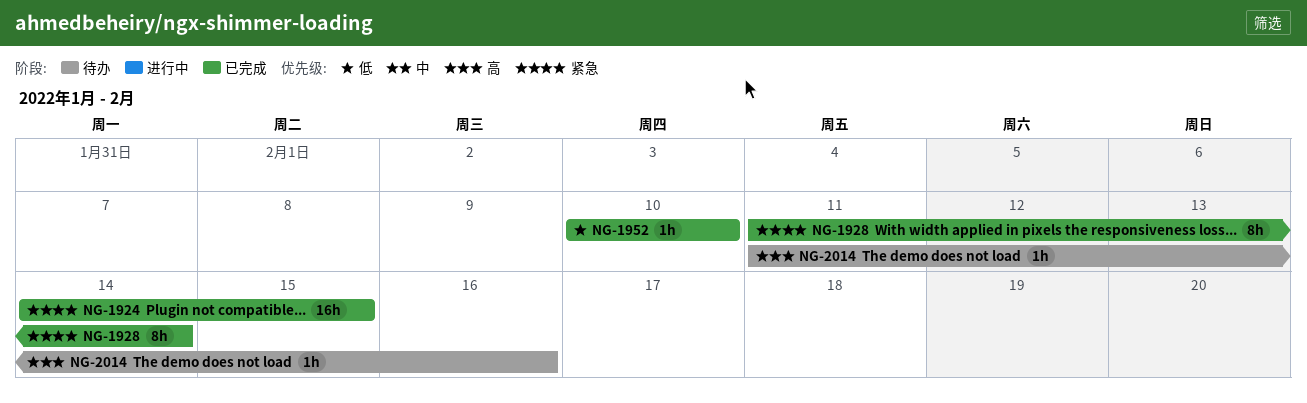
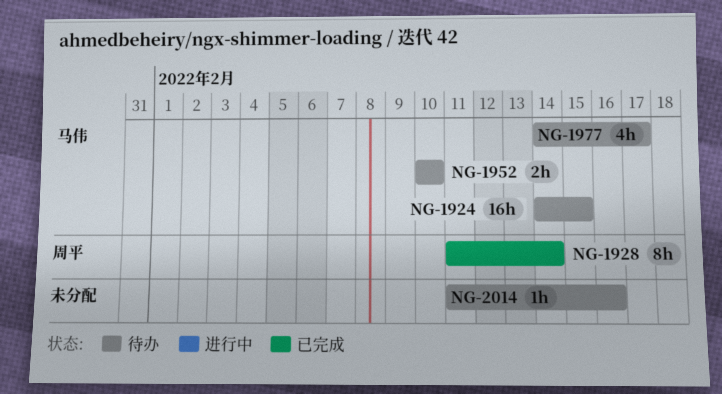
NG-1924, status: 已完成 -> 待办
NG-1952, status: 已完成 -> 待办
NG-1952, estimate: 1h -> 2h
NG-1977: none -> present

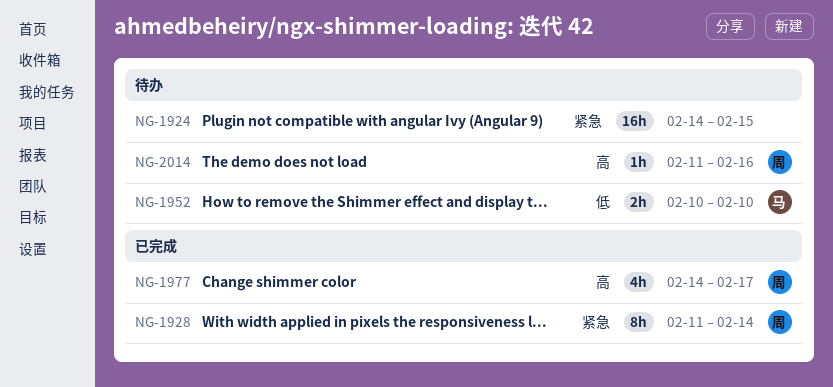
NG-1924, owner: 马伟 -> none
NG-1977, status: 待办 -> 已完成
NG-1977, owner: 马伟 -> 周平
NG-2014, owner: none -> 周平

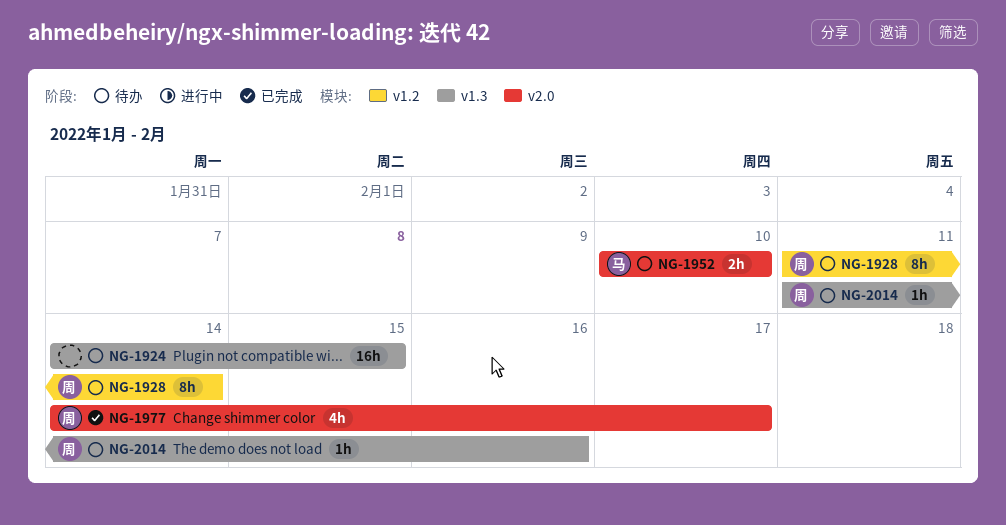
NG-1928, status: 已完成 -> 待办

